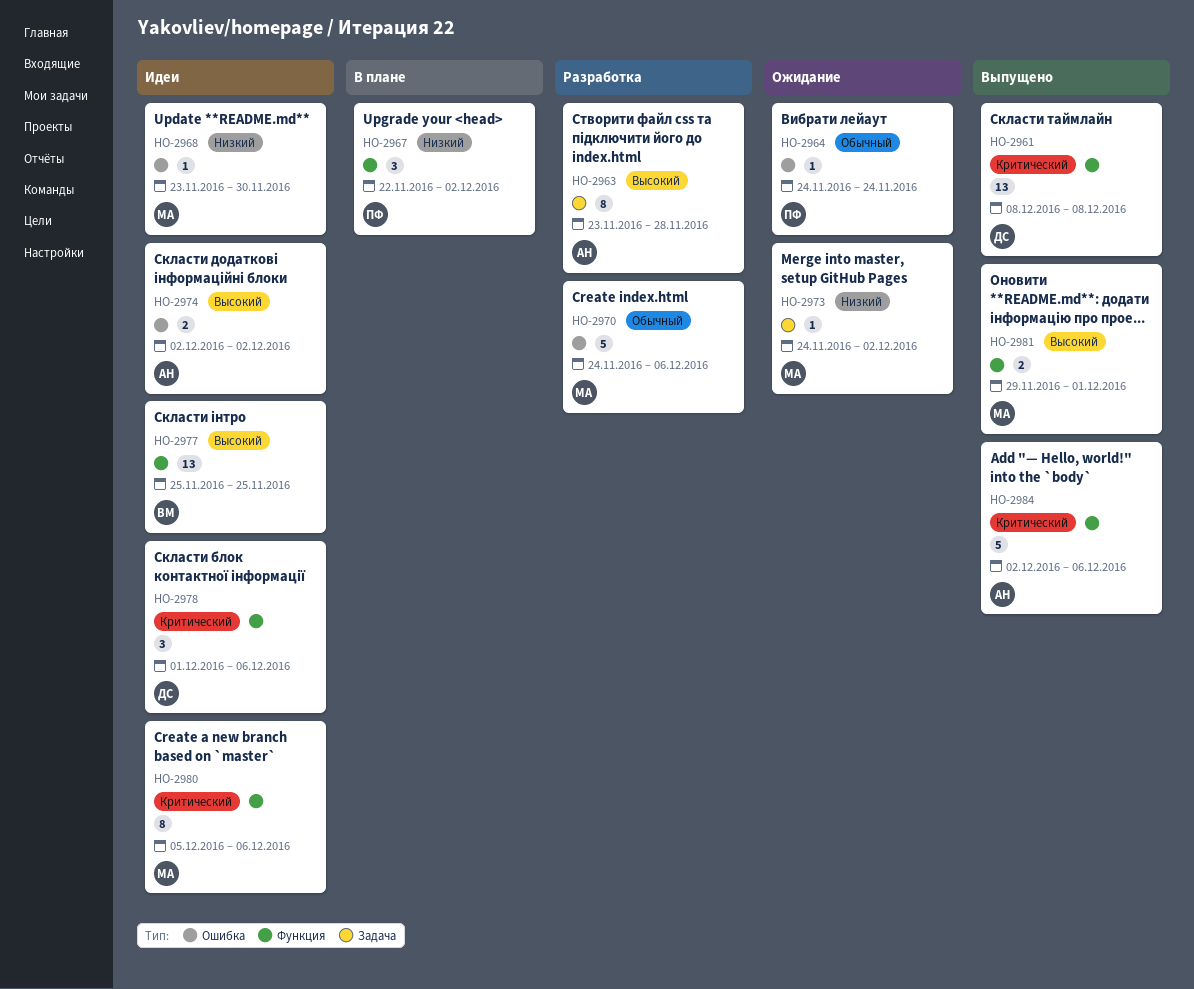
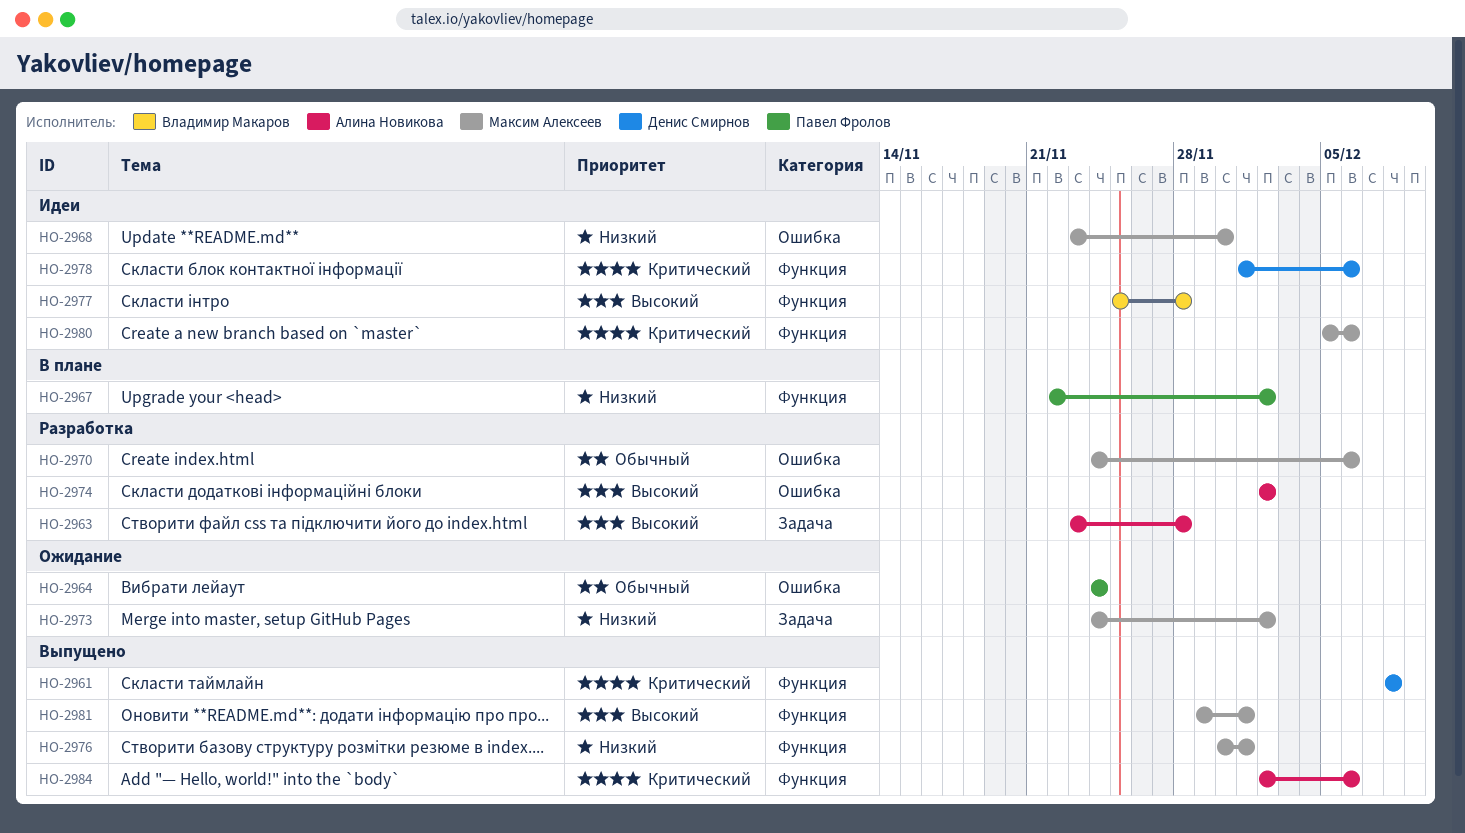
HO-2974, status: Идеи -> Разработка
HO-2976: none -> present
HO-2977, due: Nov 25 -> Nov 28

